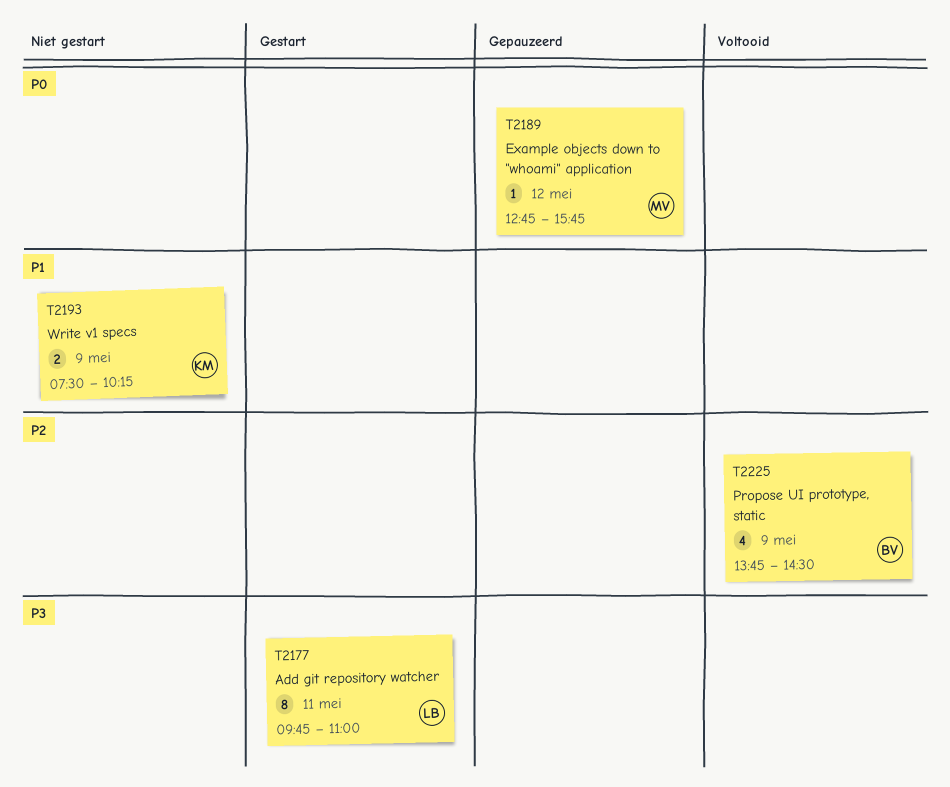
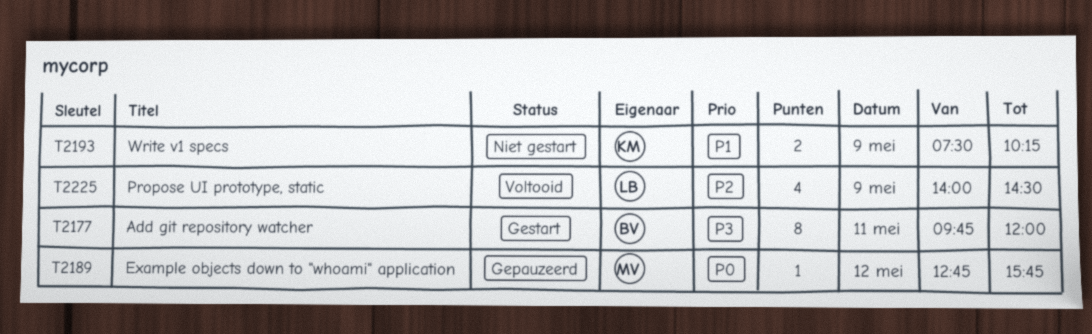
T2177, owner: LB -> BV
T2177, ends: 11:00 -> 12:00
T2225, owner: BV -> LB
T2225, begins: 13:45 -> 14:00

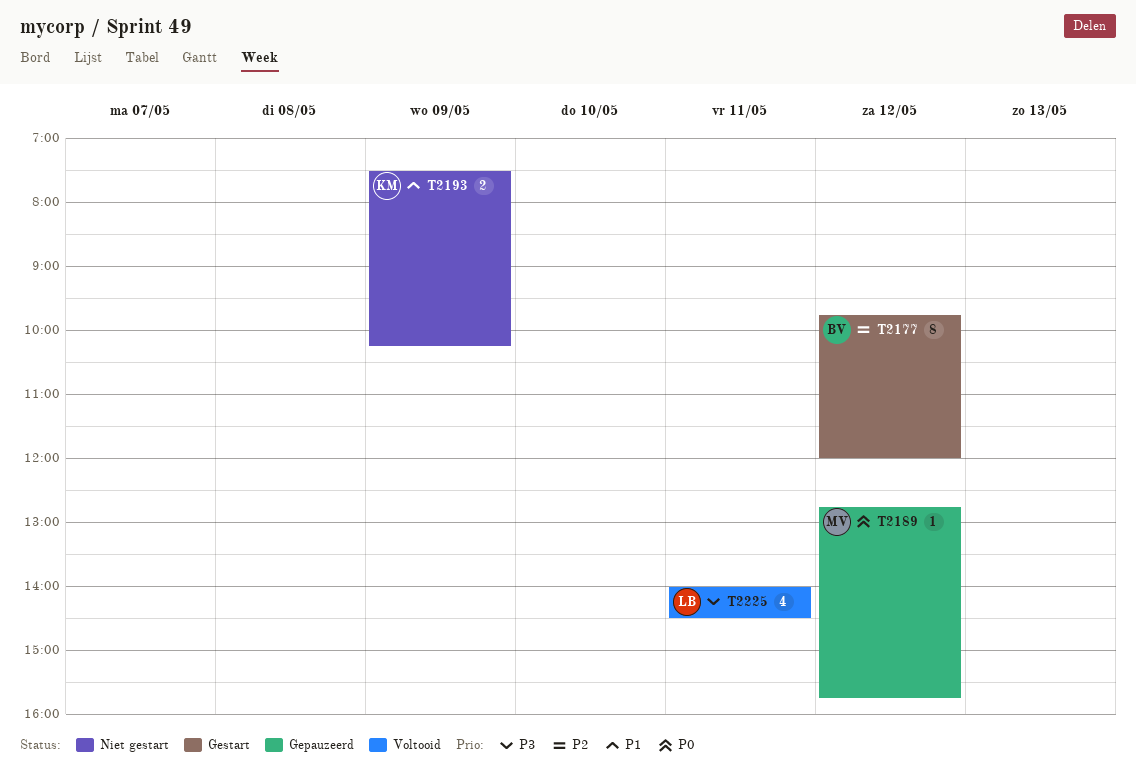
T2177, priority: P3 -> P2
T2177, day: May 11 -> May 12
T2225, priority: P2 -> P3
T2225, day: May 9 -> May 11

